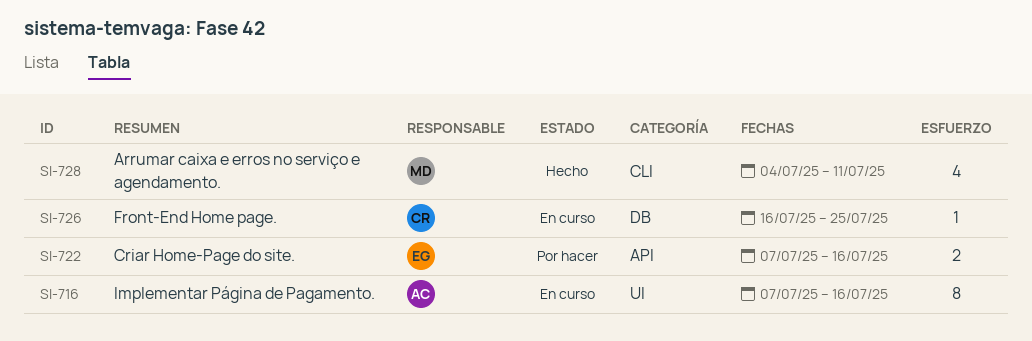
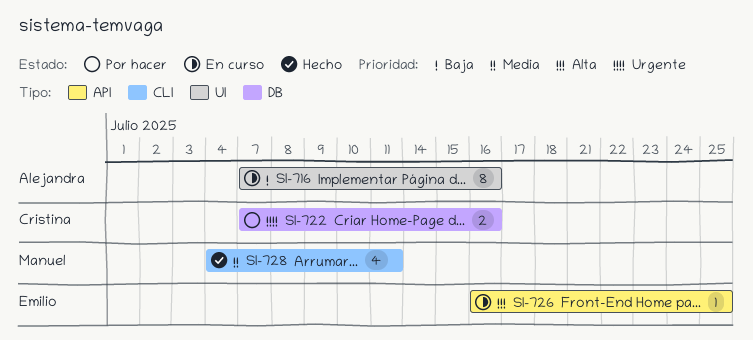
SI-722, owner: Emilio -> Cristina
SI-722, label: API -> DB
SI-726, owner: Cristina -> Emilio
SI-726, label: DB -> API

